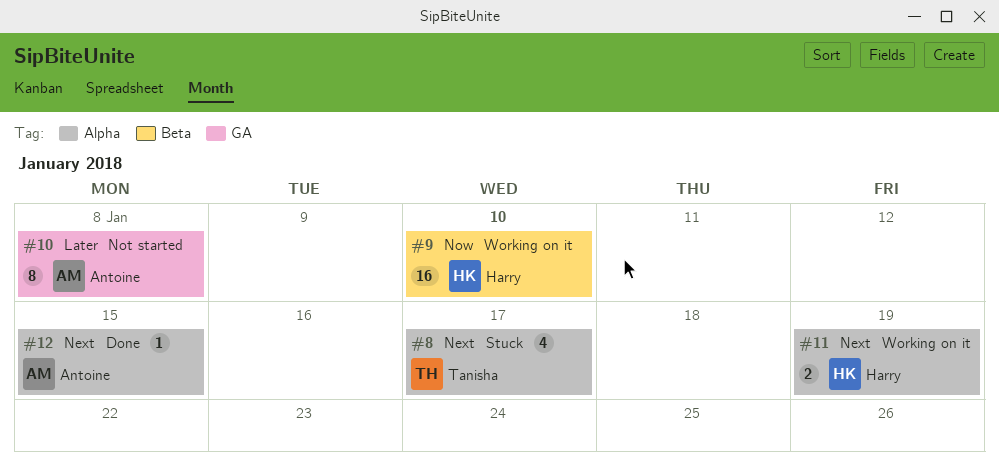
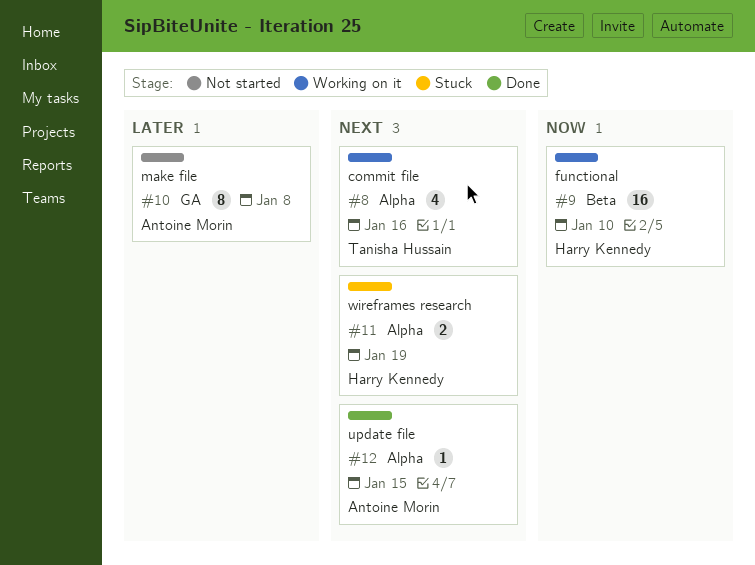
#8, status: Stuck -> Working on it
#8, due: Jan 17 -> Jan 16
#11, status: Working on it -> Stuck

